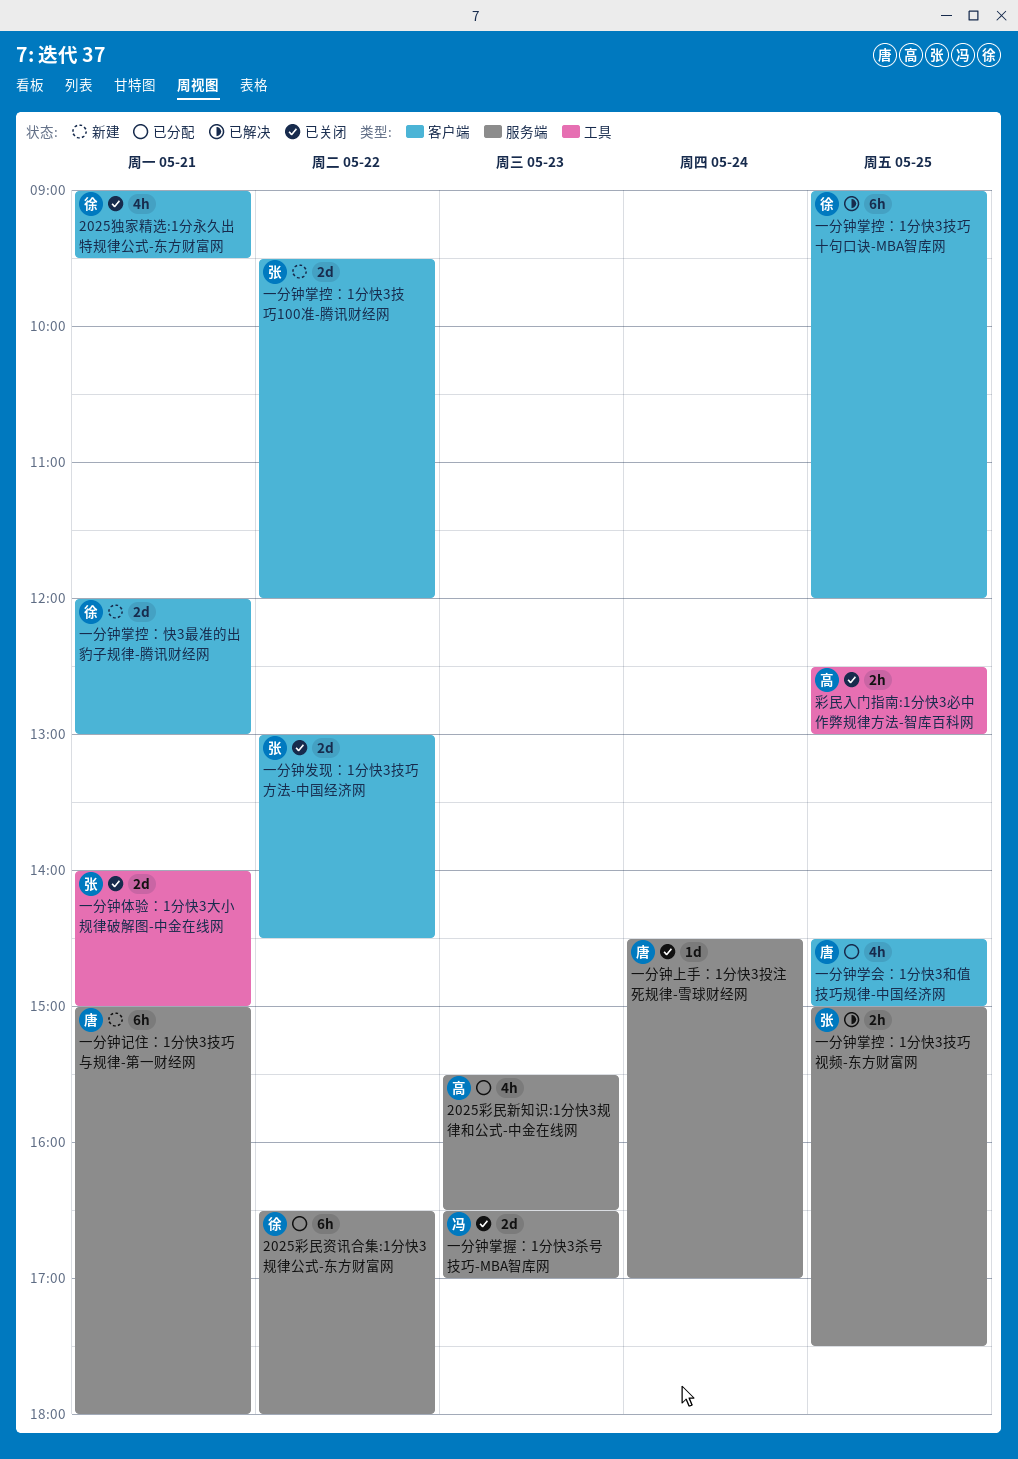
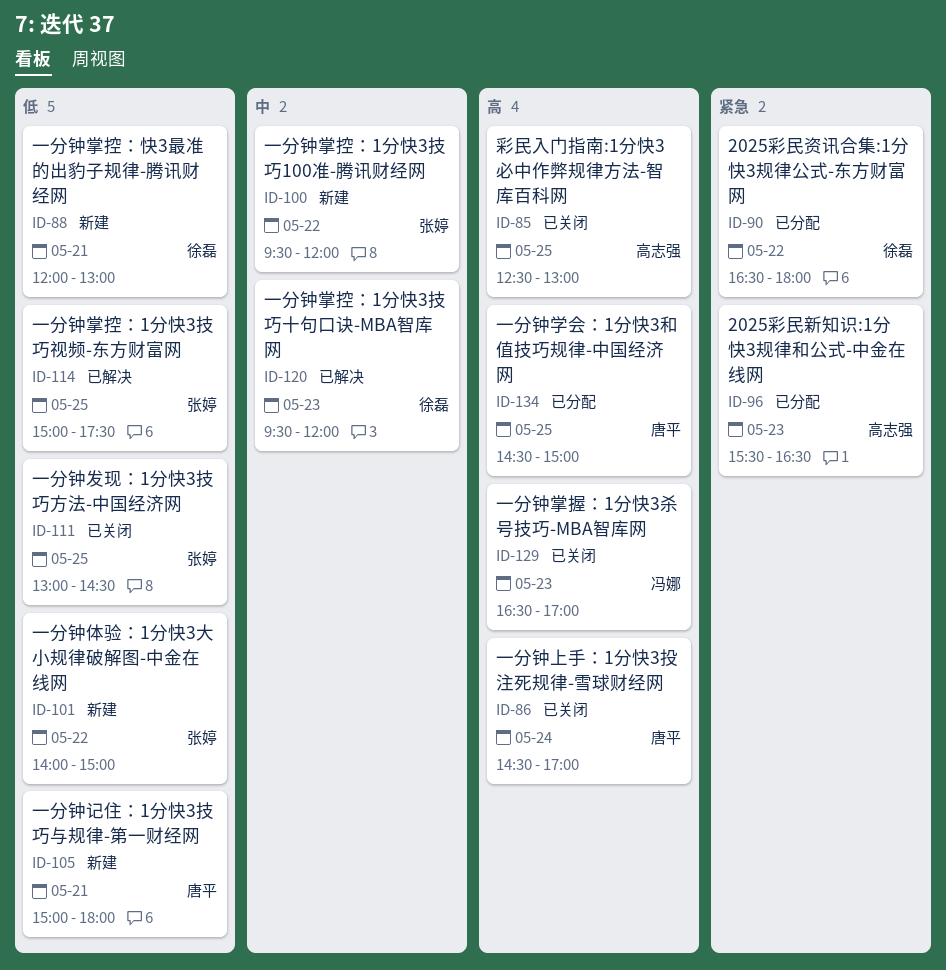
2025独家精选:1分永久出特规律公式-东方财富网: present -> none
一分钟体验：1分快3大小规律破解图-中金在线网, status: 已关闭 -> 新建
一分钟体验：1分快3大小规律破解图-中金在线网, day: May 21 -> May 22
一分钟发现：1分快3技巧方法-中国经济网, day: May 22 -> May 25
一分钟掌控：1分快3技巧十句口诀-MBA智库网, day: May 25 -> May 23
一分钟掌控：1分快3技巧十句口诀-MBA智库网, begins: 09:00 -> 09:30

